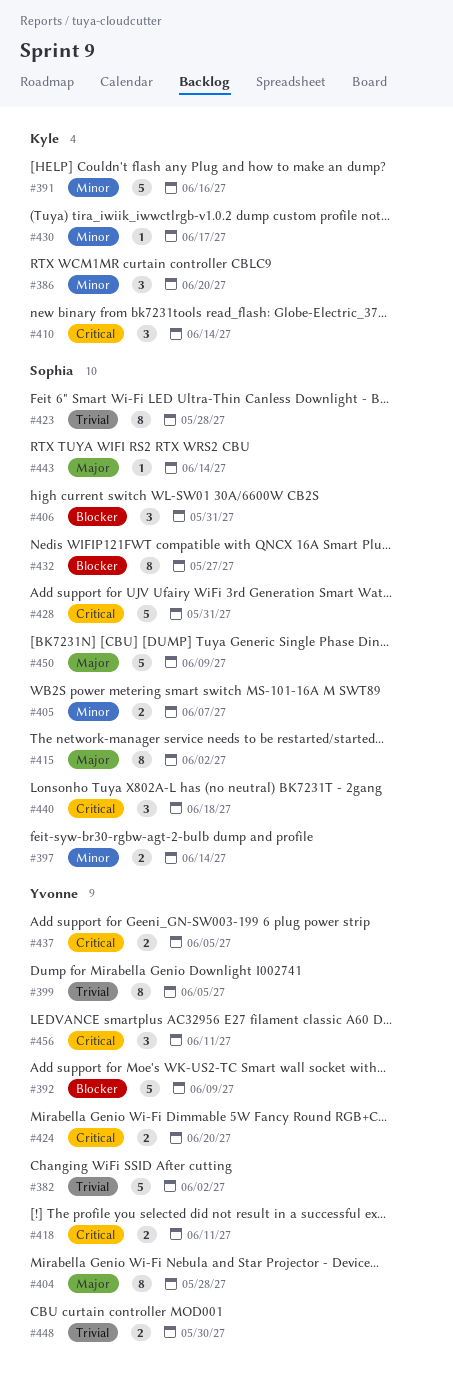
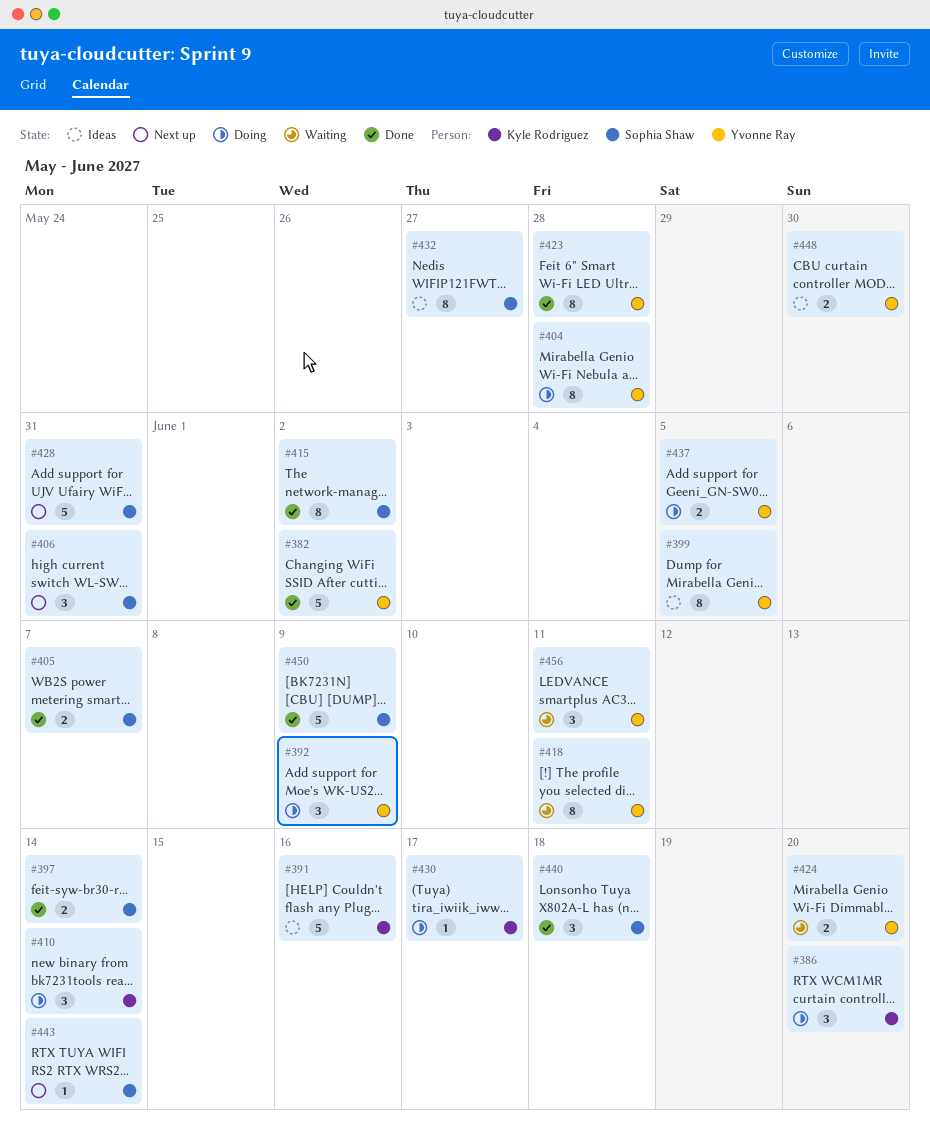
#392, estimate: 5 -> 3
#418, estimate: 2 -> 8
#423, owner: Sophia Shaw -> Yvonne Ray

